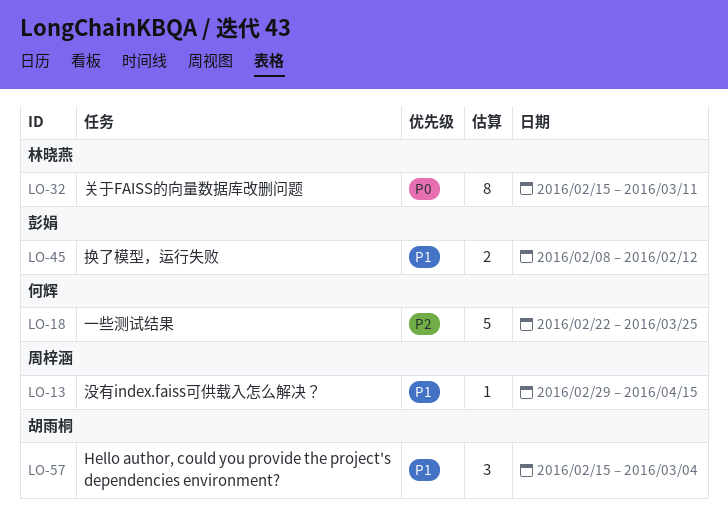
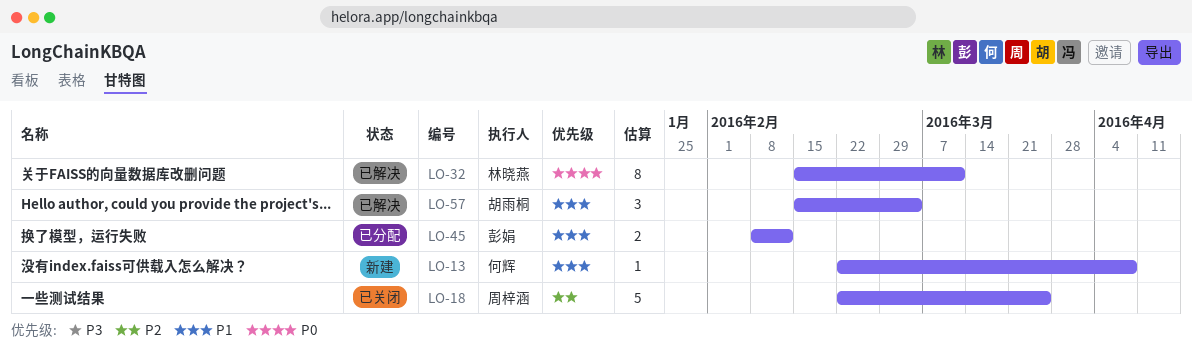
LO-13, owner: 周梓涵 -> 何辉
LO-13, start: Feb 29 -> Feb 22
LO-13, due: Apr 15 -> Apr 8
LO-18, owner: 何辉 -> 周梓涵

